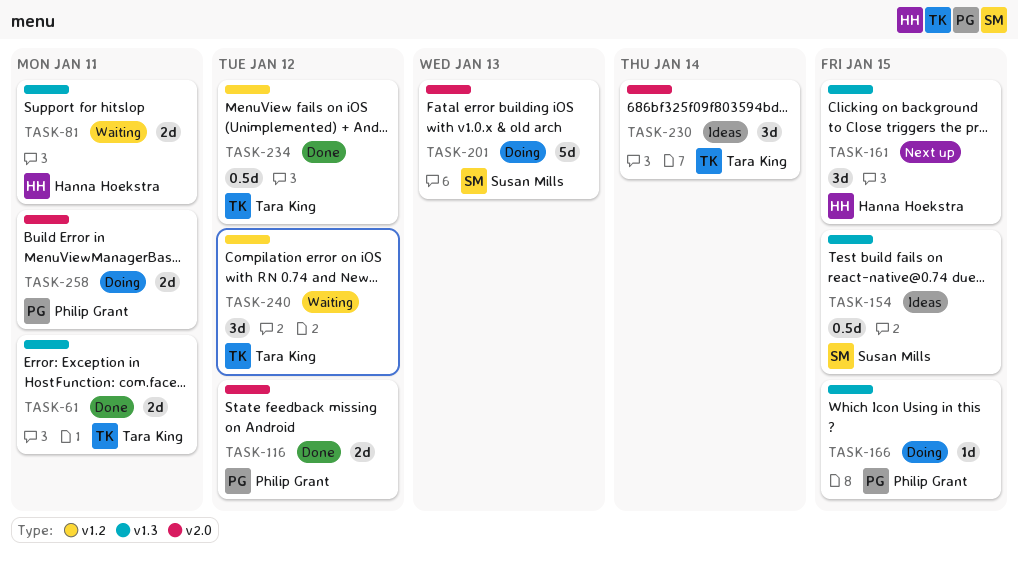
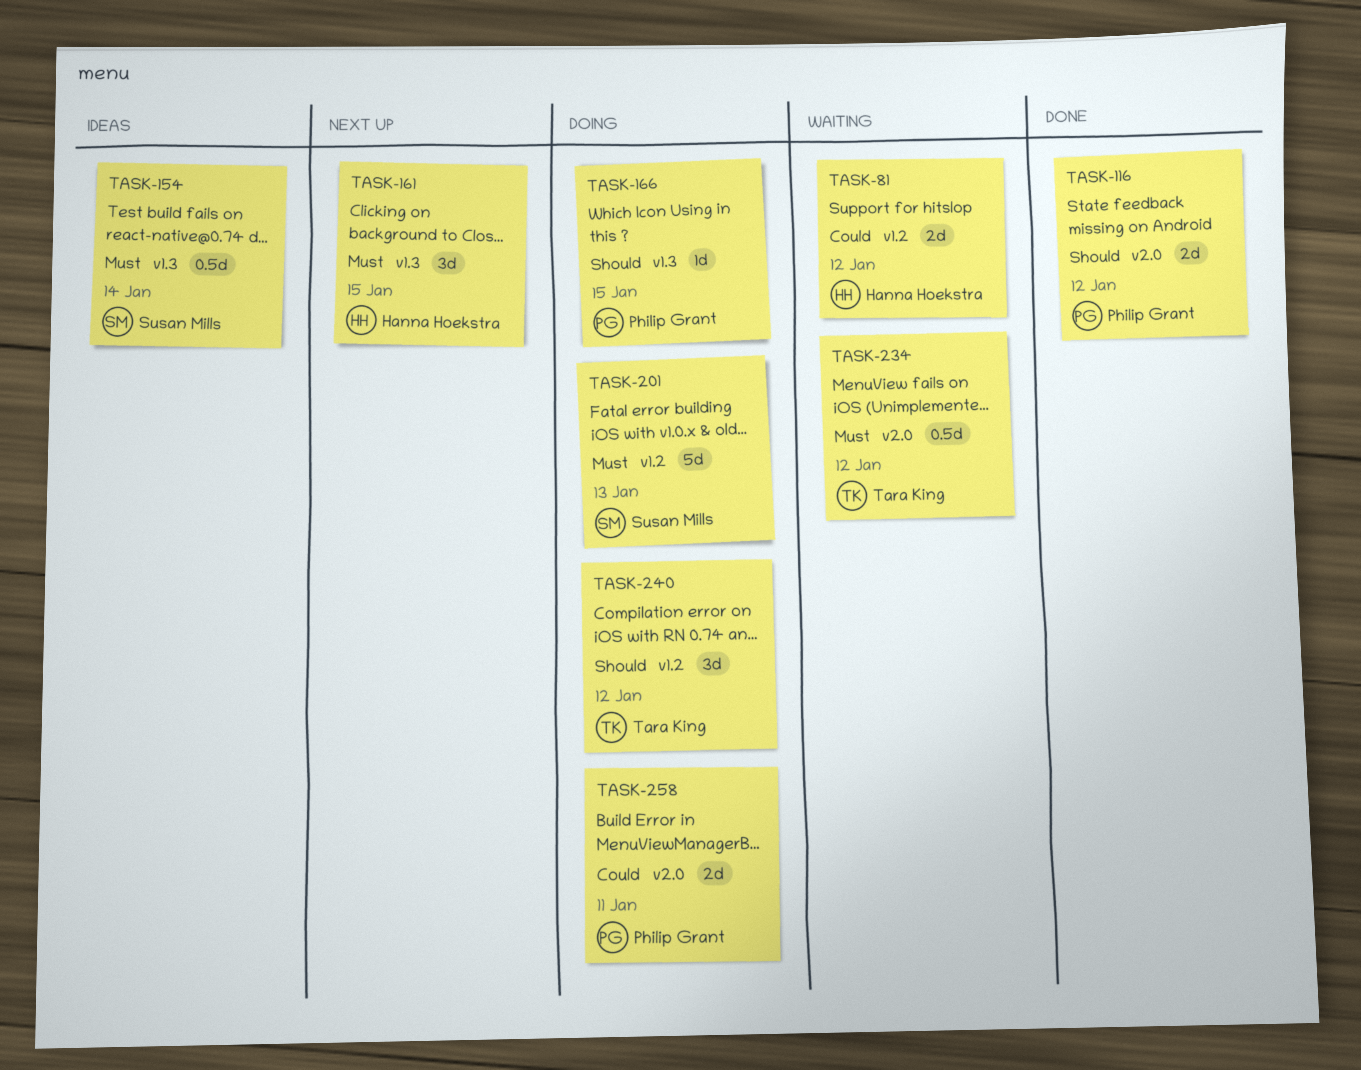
TASK-61: present -> none
TASK-81, label: v1.3 -> v1.2
TASK-81, due: Jan 11 -> Jan 12
TASK-154, due: Jan 15 -> Jan 14
TASK-201, label: v2.0 -> v1.2
TASK-230: present -> none
TASK-234, status: Done -> Waiting
TASK-234, label: v1.2 -> v2.0
TASK-240, status: Waiting -> Doing

